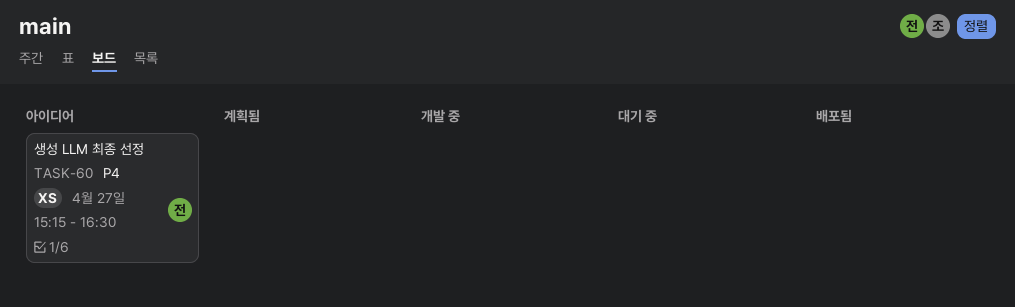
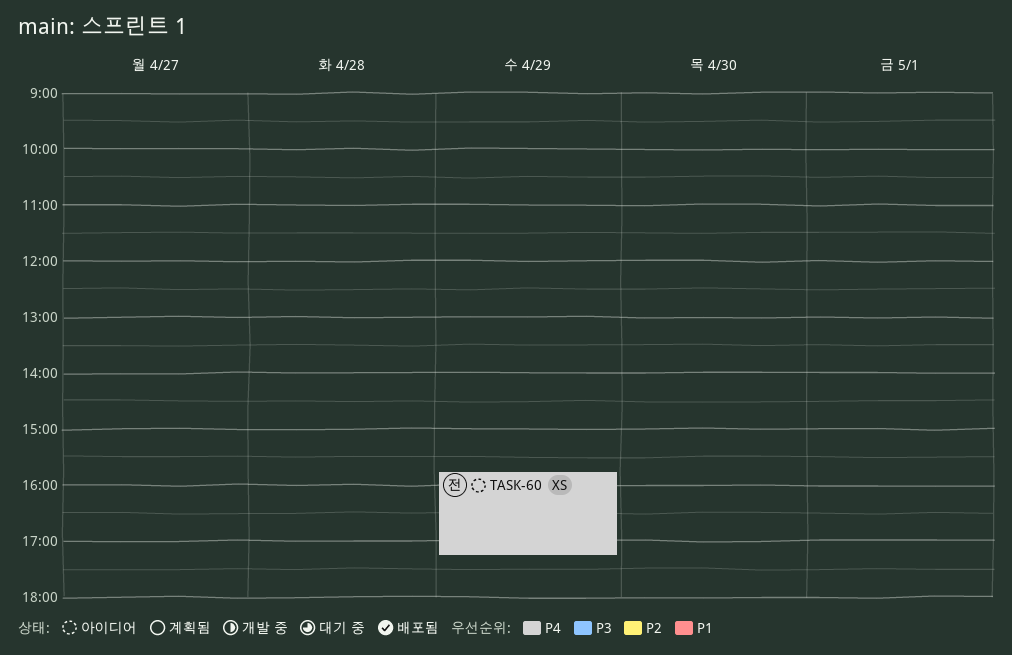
TASK-60, day: Apr 27 -> Apr 29
TASK-60, begins: 15:15 -> 15:45
TASK-60, ends: 16:30 -> 17:15

